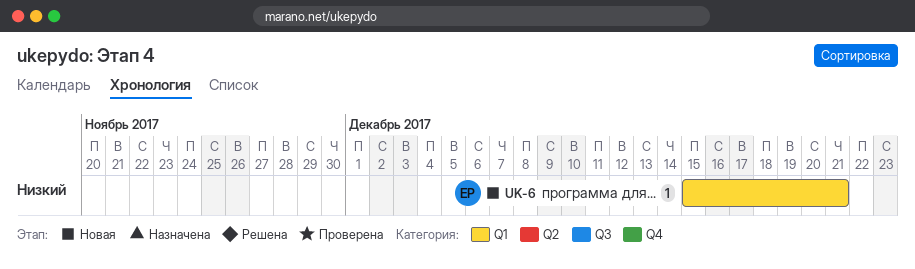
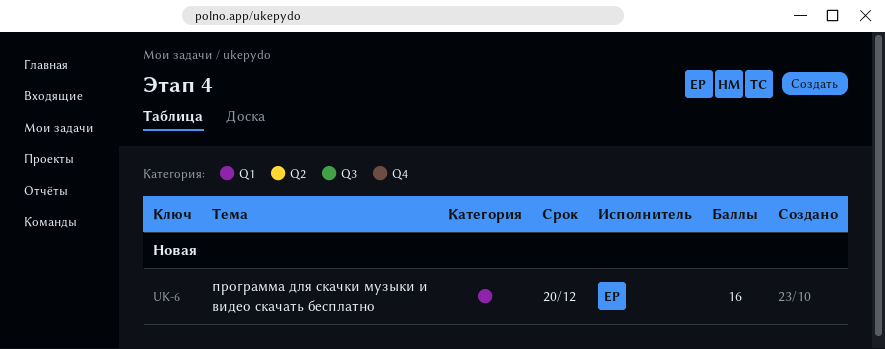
UK-6, estimate: 1 -> 16
UK-6, due: Dec 21 -> Dec 20

